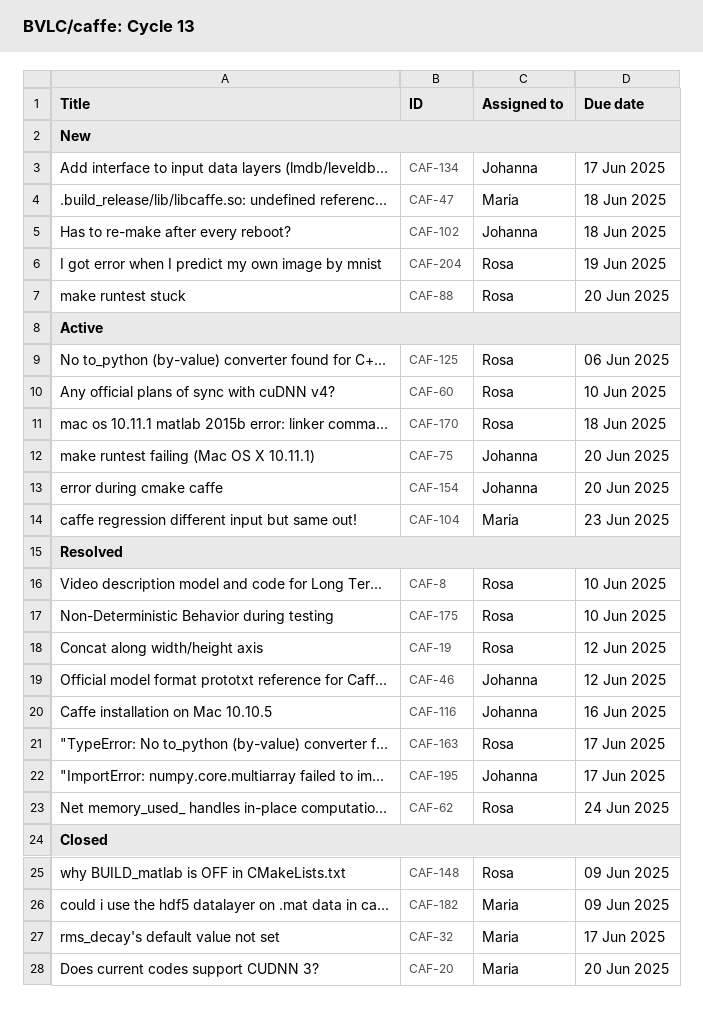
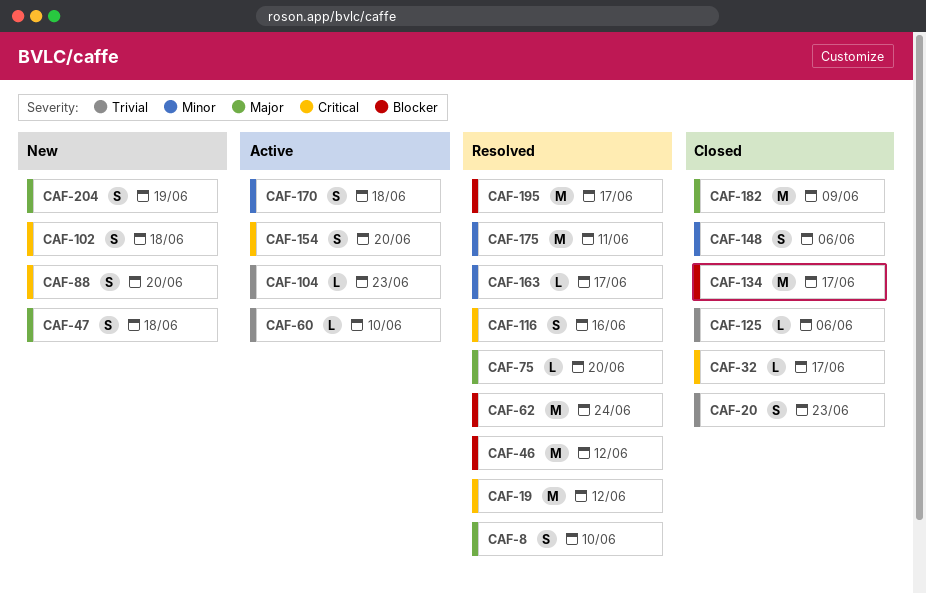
CAF-20, due: Jun 20 -> Jun 23
CAF-75, status: Active -> Resolved
CAF-125, status: Active -> Closed
CAF-134, status: New -> Closed
CAF-148, due: Jun 9 -> Jun 6
CAF-175, due: Jun 10 -> Jun 11

